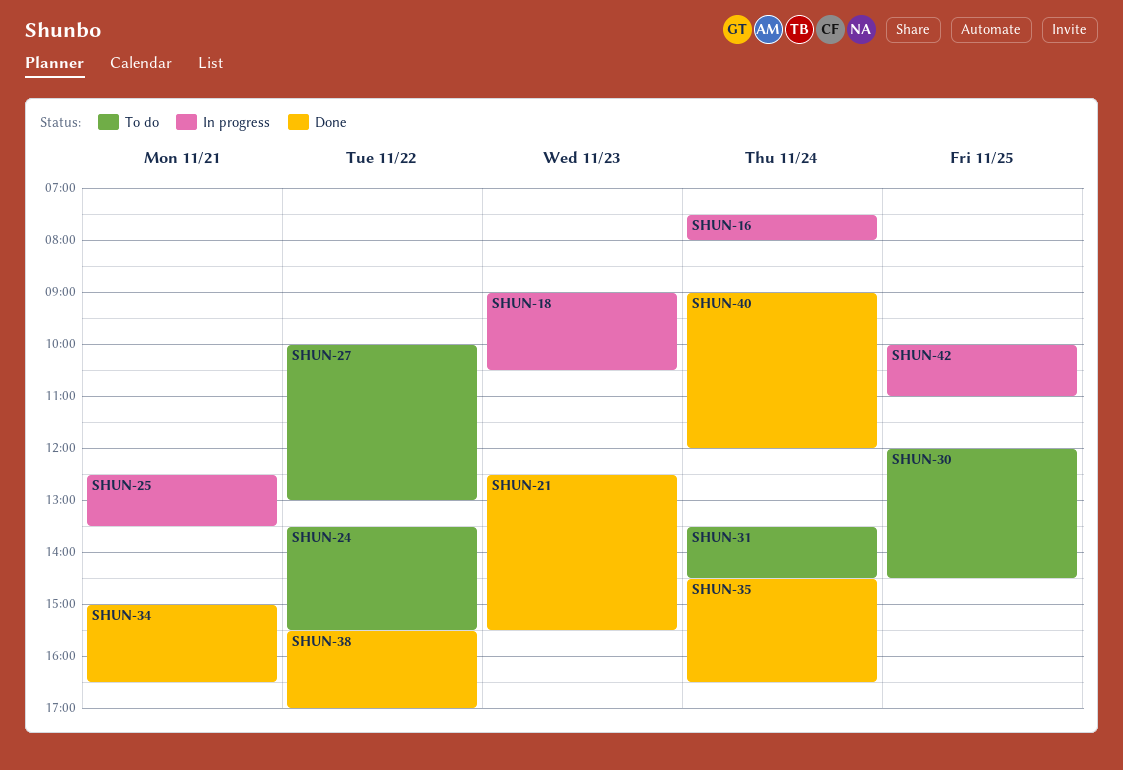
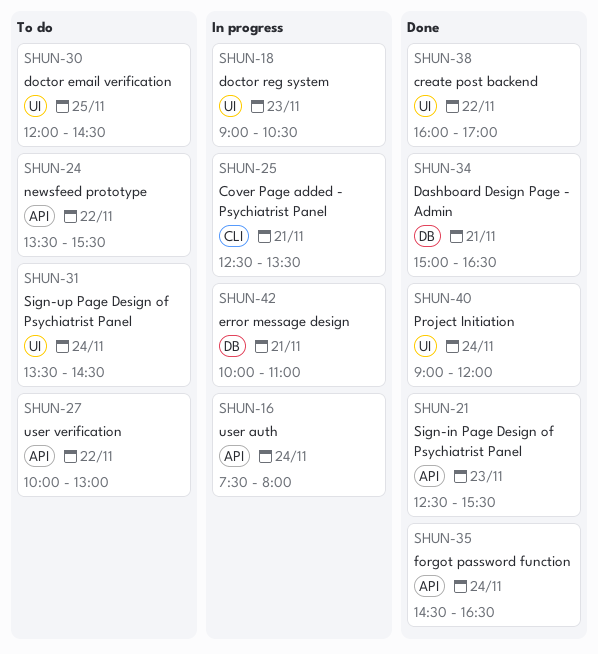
SHUN-38, begins: 15:30 -> 16:00
SHUN-42, day: Nov 25 -> Nov 21

